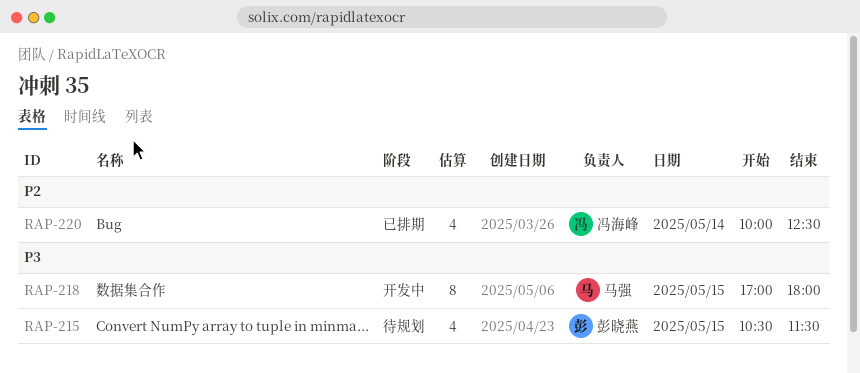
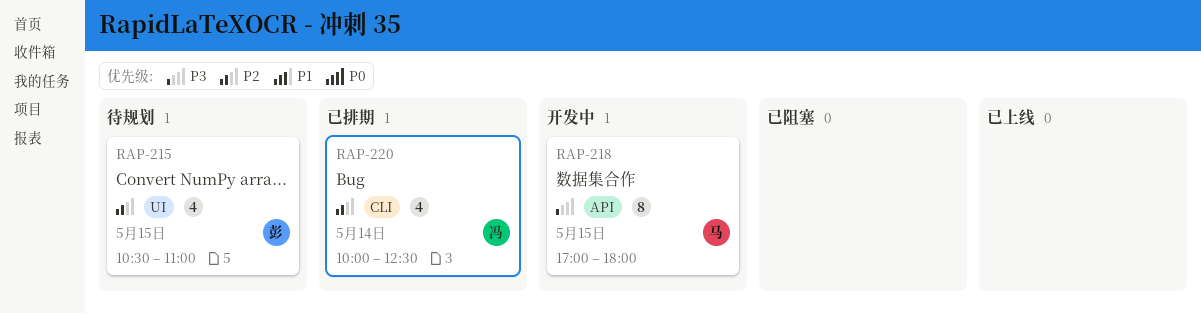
RAP-215, priority: P3 -> P2
RAP-215, ends: 11:30 -> 11:00

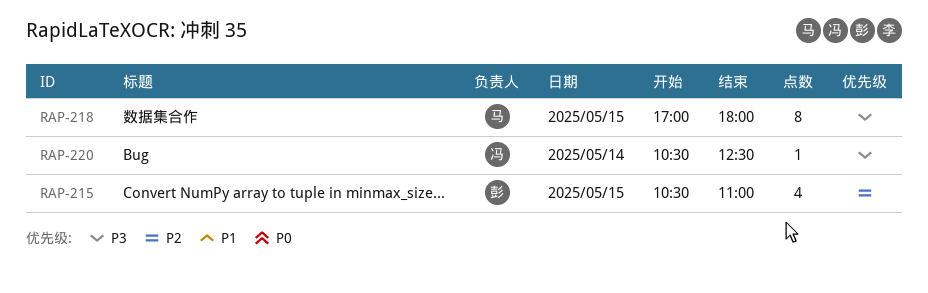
RAP-220, priority: P2 -> P3
RAP-220, estimate: 4 -> 1
RAP-220, begins: 10:00 -> 10:30

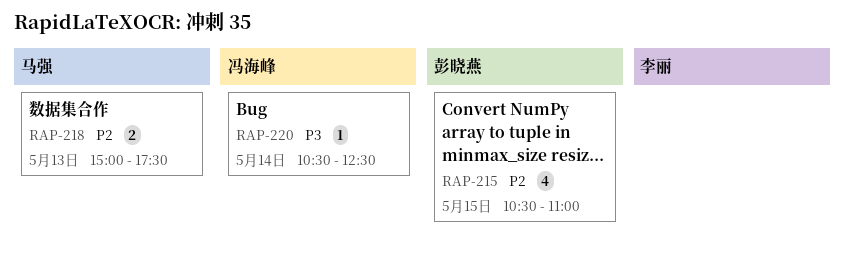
RAP-218, priority: P3 -> P2
RAP-218, estimate: 8 -> 2
RAP-218, day: May 15 -> May 13
RAP-218, begins: 17:00 -> 15:00
RAP-218, ends: 18:00 -> 17:30

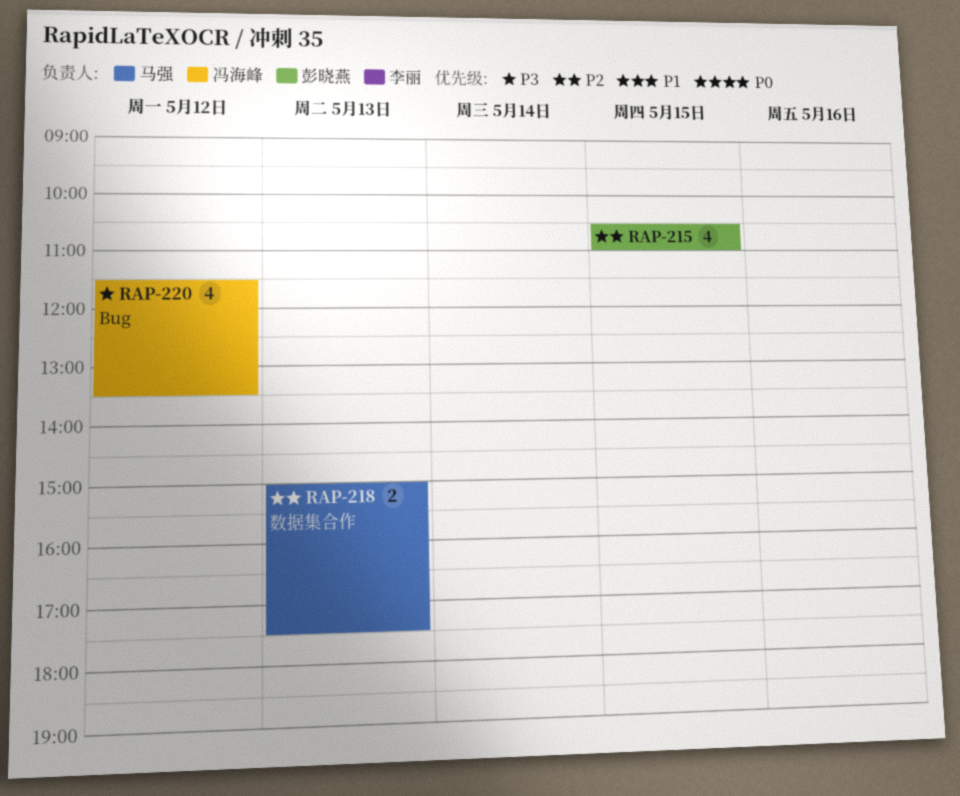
RAP-220, estimate: 1 -> 4
RAP-220, day: May 14 -> May 12
RAP-220, begins: 10:30 -> 11:30
RAP-220, ends: 12:30 -> 13:30

